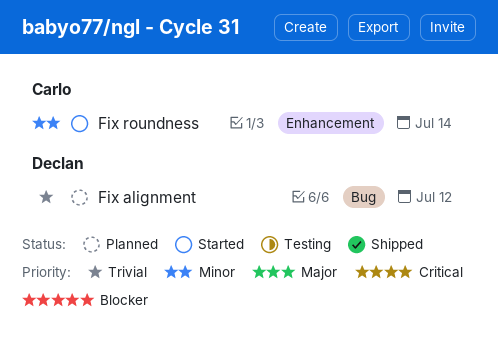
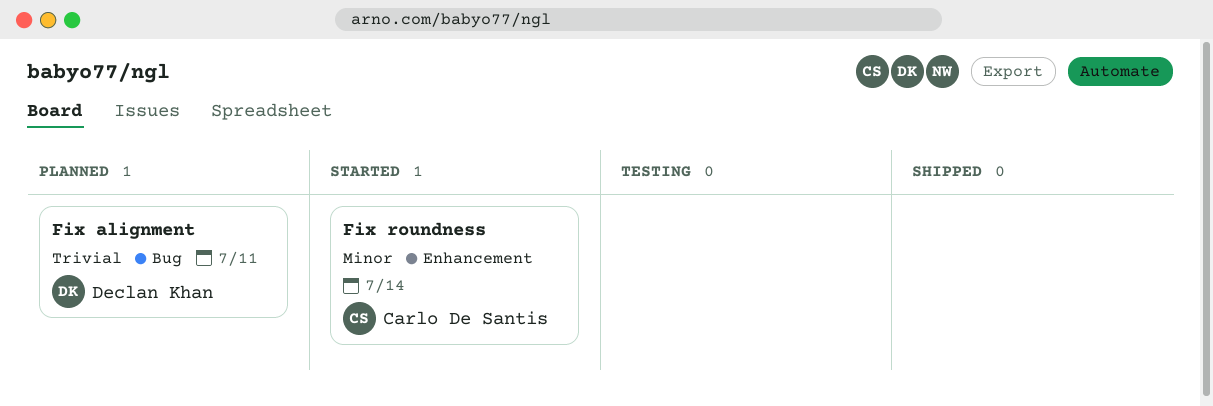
Fix alignment, due: Jul 12 -> Jul 11

